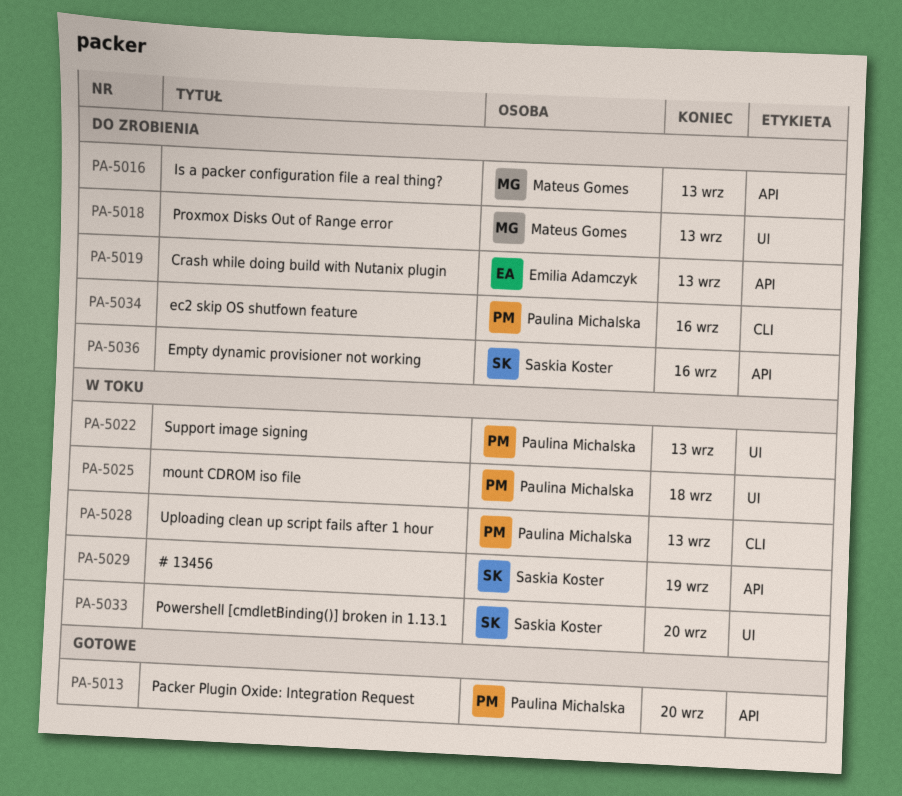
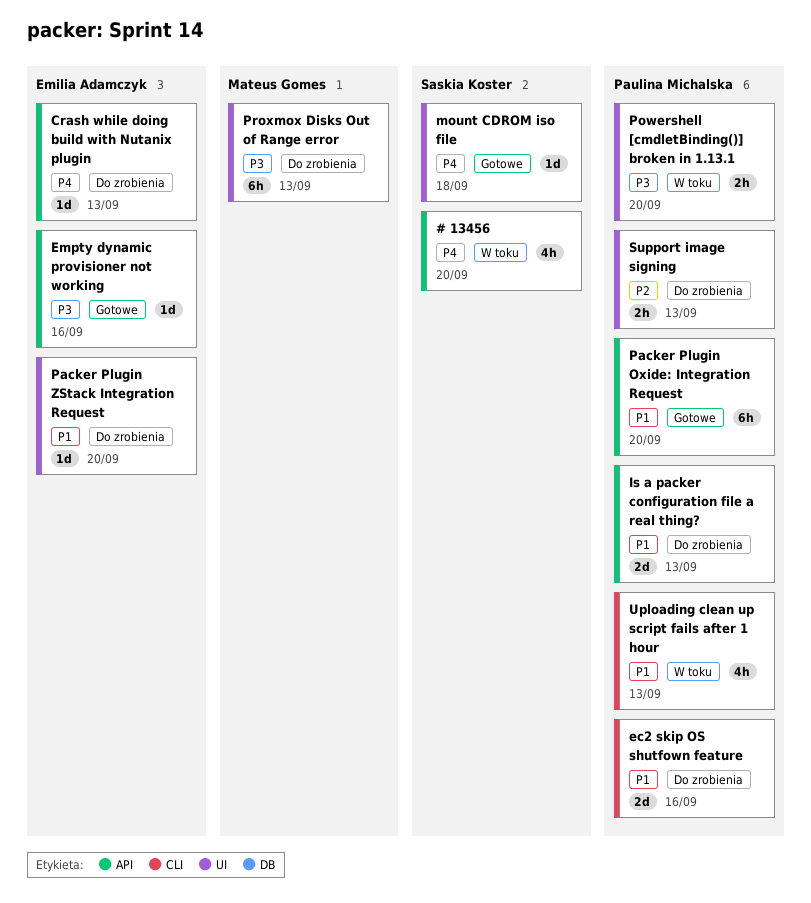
# 13456, due: Sep 19 -> Sep 20
Empty dynamic provisioner not working, status: Do zrobienia -> Gotowe
Empty dynamic provisioner not working, owner: Saskia Koster -> Emilia Adamczyk
Is a packer configuration file a real thing?, owner: Mateus Gomes -> Paulina Michalska
mount CDROM iso file, status: W toku -> Gotowe
mount CDROM iso file, owner: Paulina Michalska -> Saskia Koster
Packer Plugin ZStack Integration Request: none -> present
Powershell [cmdletBinding()] broken in 1.13.1, owner: Saskia Koster -> Paulina Michalska
Support image signing, status: W toku -> Do zrobienia

